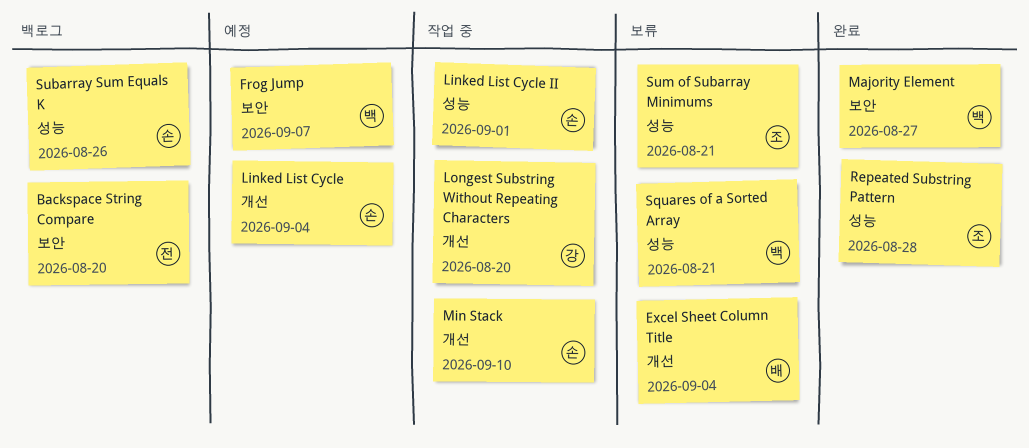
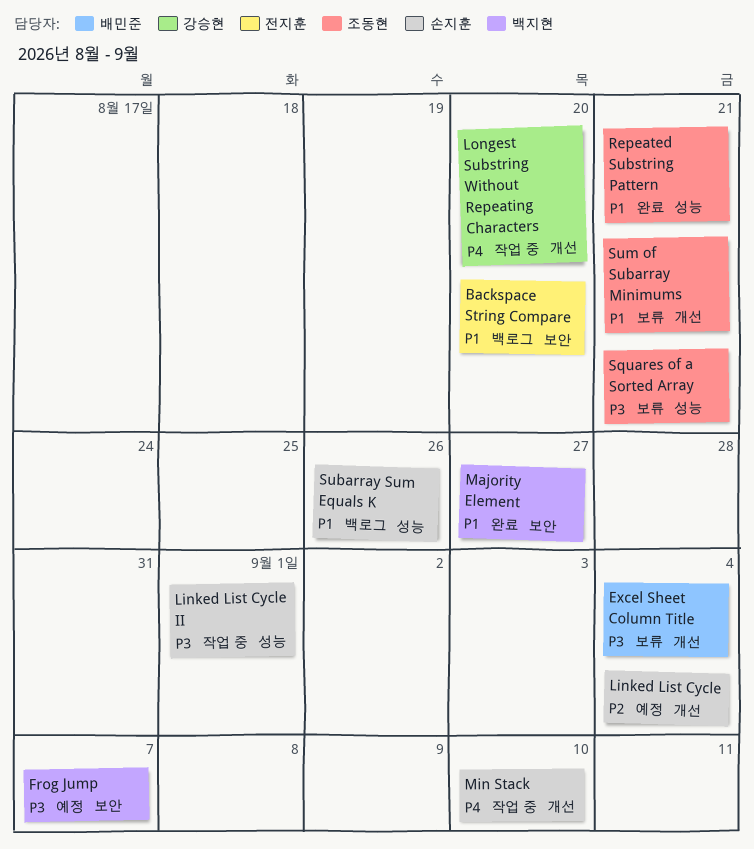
Repeated Substring Pattern, due: Aug 28 -> Aug 21
Squares of a Sorted Array, owner: 백지현 -> 조동현
Sum of Subarray Minimums, label: 성능 -> 개선

